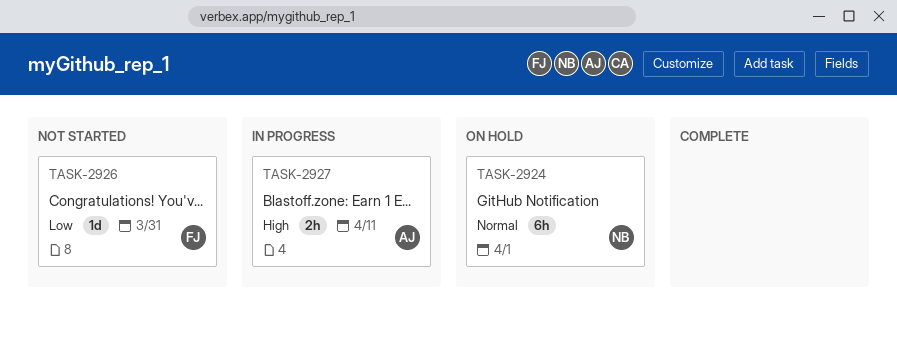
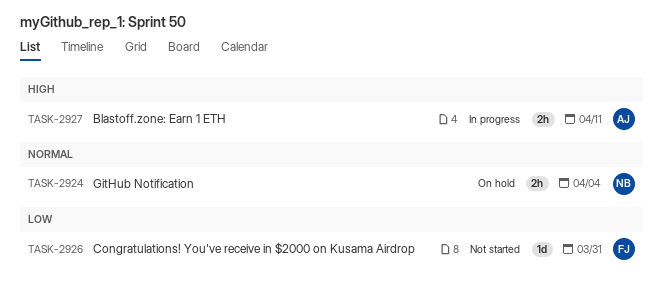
TASK-2924, estimate: 6h -> 2h
TASK-2924, due: Apr 1 -> Apr 4

